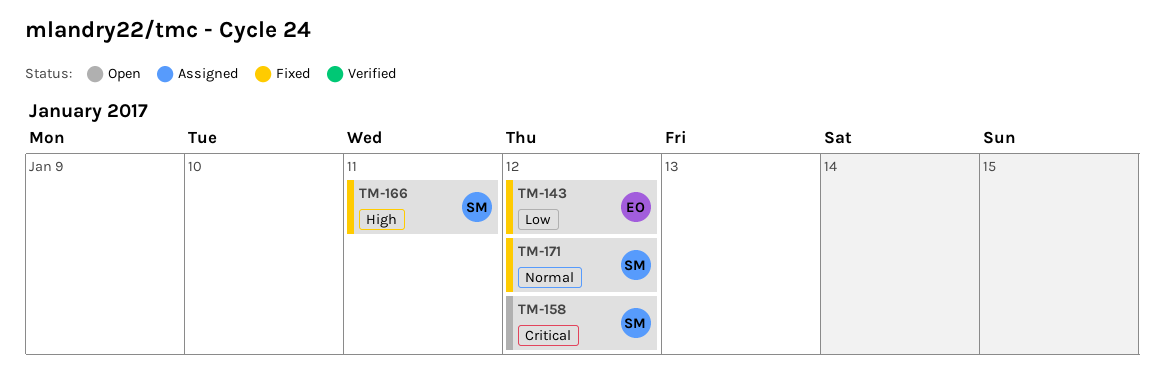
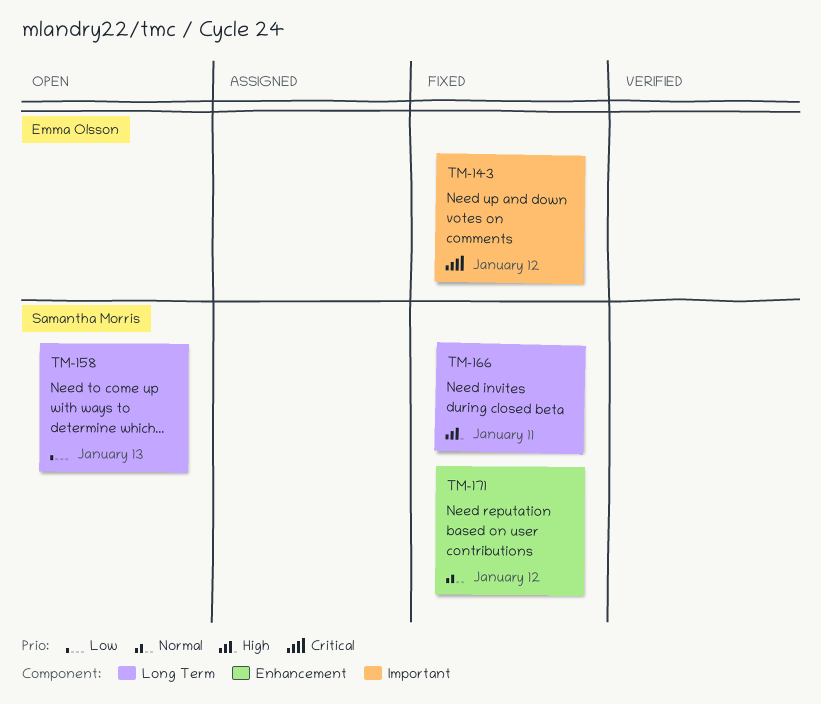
TM-143, priority: Low -> Critical
TM-158, priority: Critical -> Low
TM-158, day: Jan 12 -> Jan 13

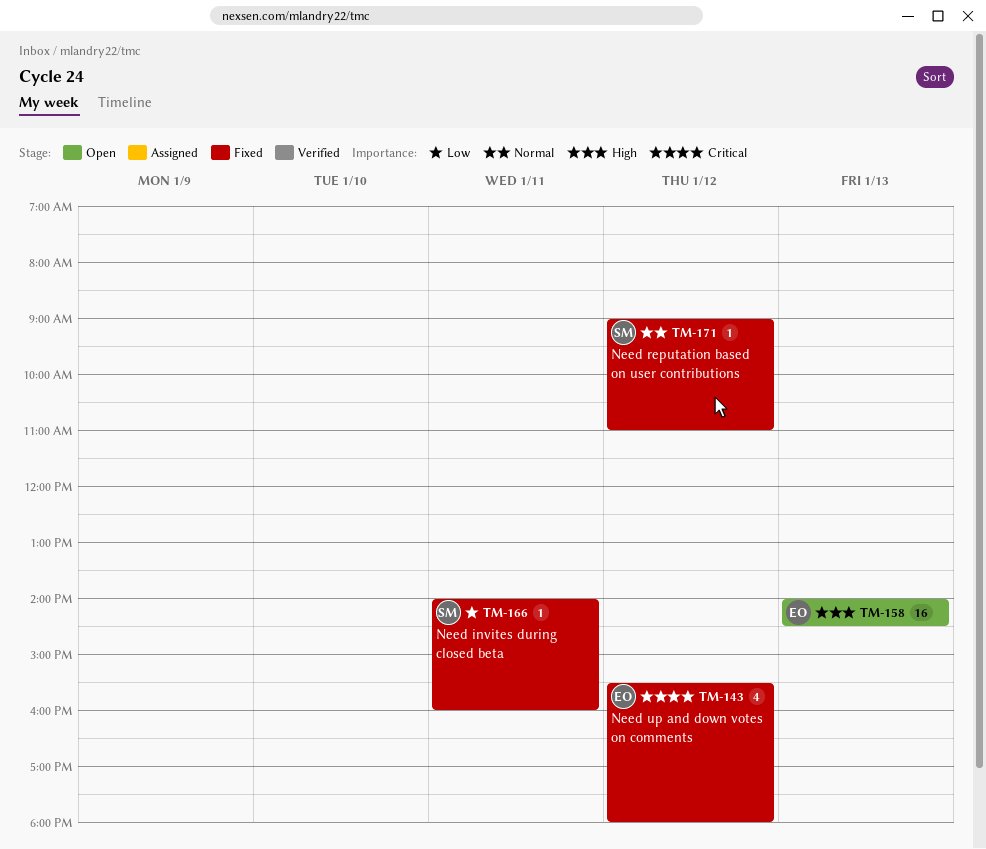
TM-158, owner: Samantha Morris -> Emma Olsson
TM-158, priority: Low -> High
TM-166, priority: High -> Low

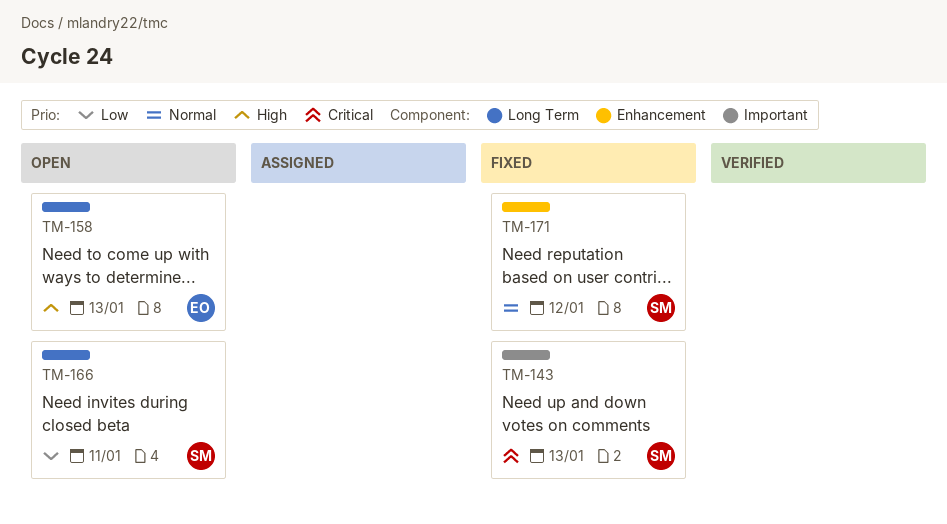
TM-143, owner: EO -> SM
TM-143, day: Jan 12 -> Jan 13
TM-166, status: Fixed -> Open

